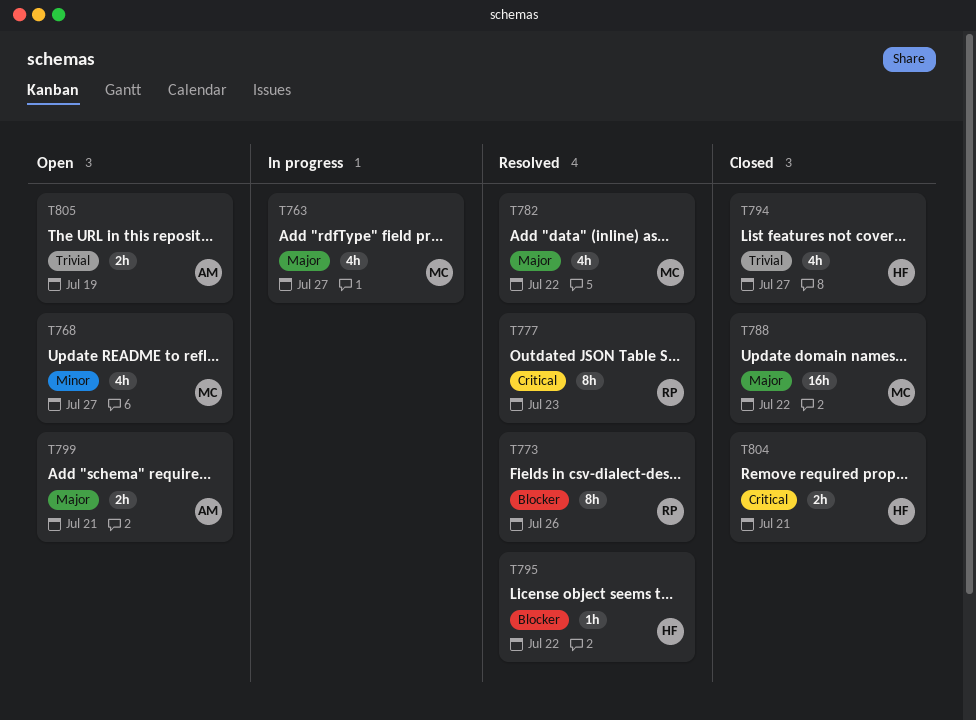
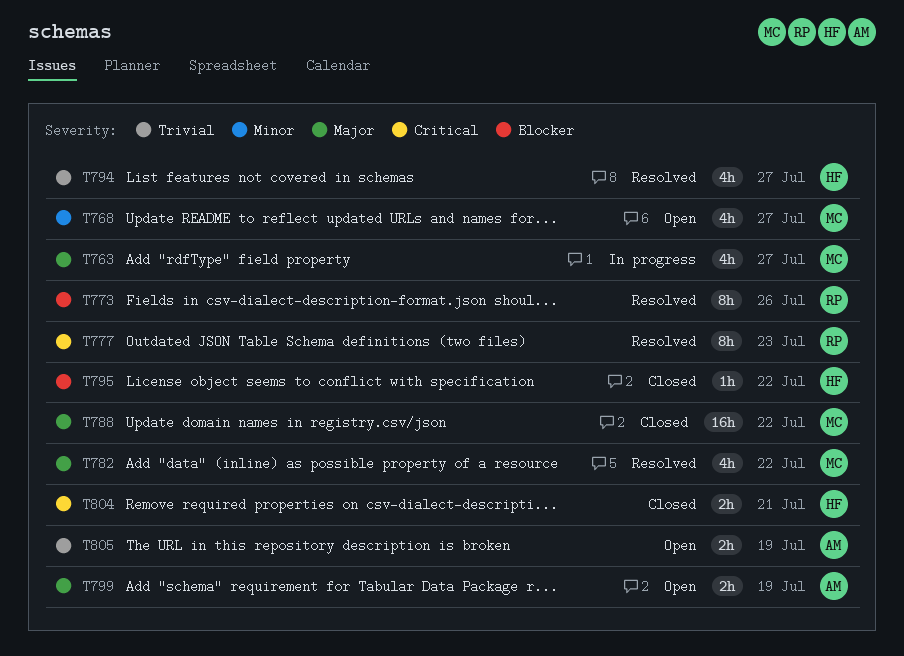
T794, status: Closed -> Resolved
T795, status: Resolved -> Closed
T799, due: Jul 21 -> Jul 19

